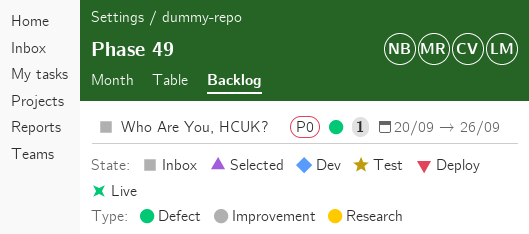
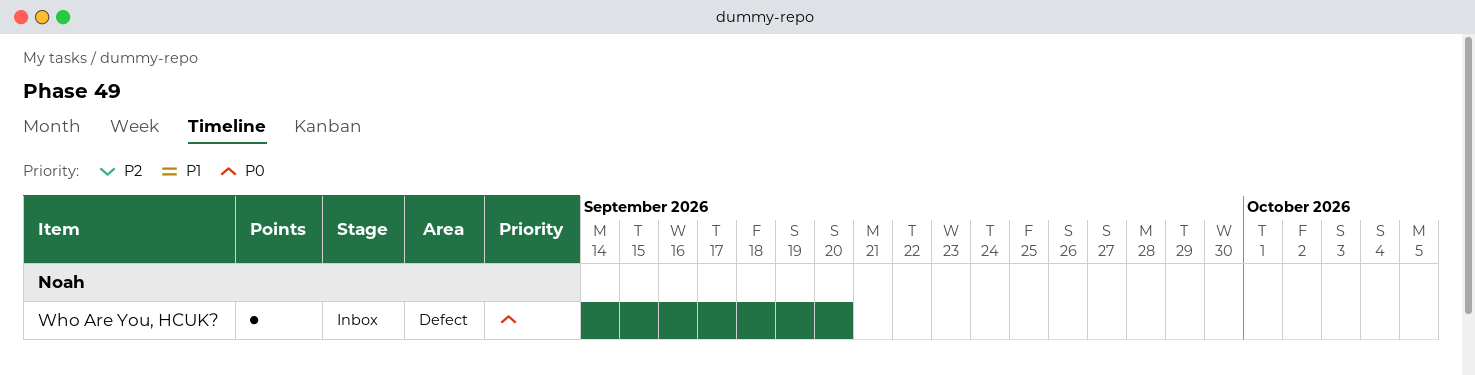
Who Are You, HCUK?, start: Sep 20 -> Sep 14
Who Are You, HCUK?, due: Sep 26 -> Sep 20

